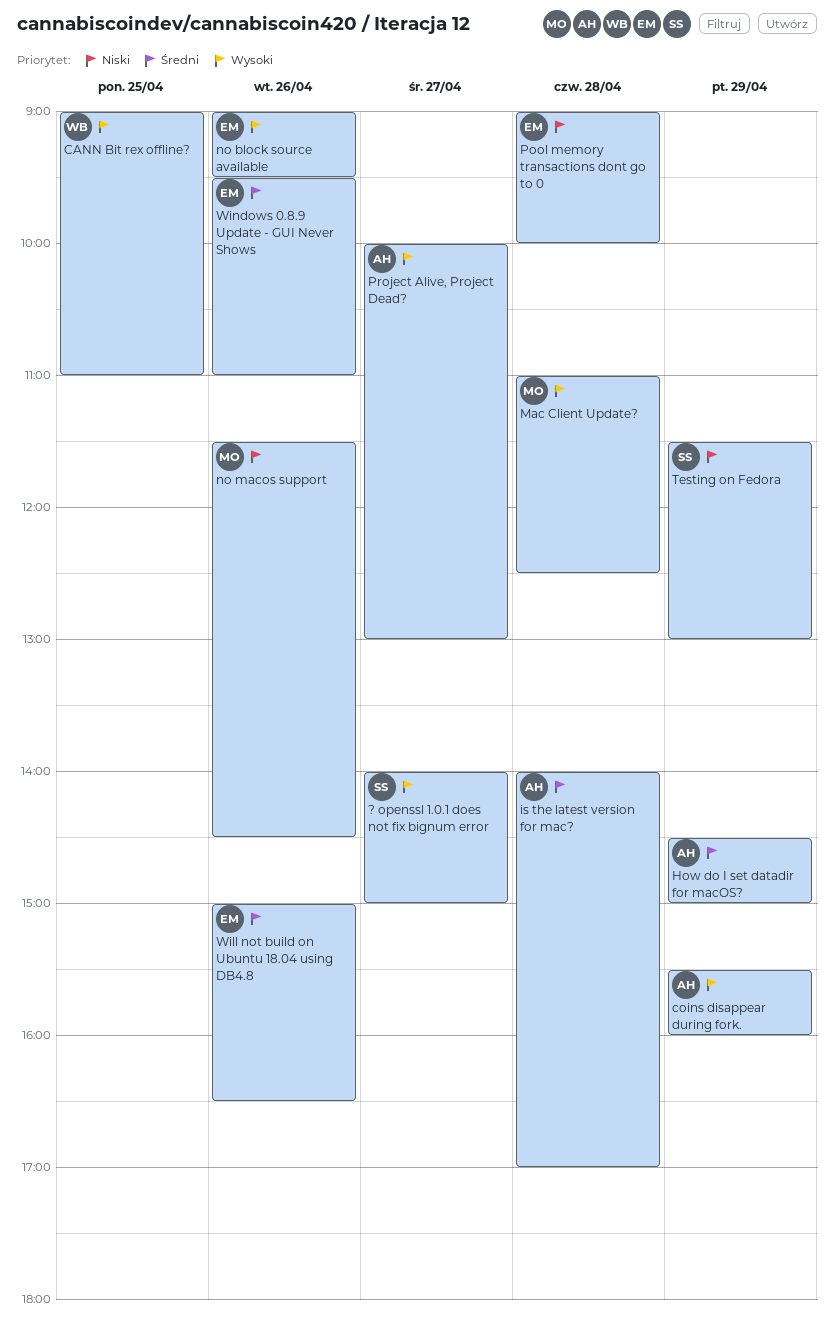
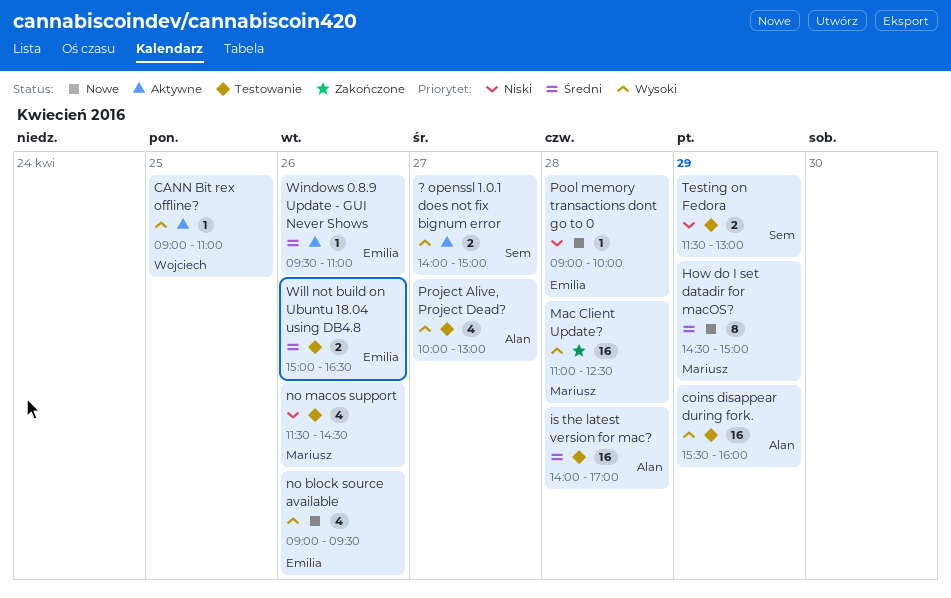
How do I set datadir for macOS?, owner: Alan -> Mariusz

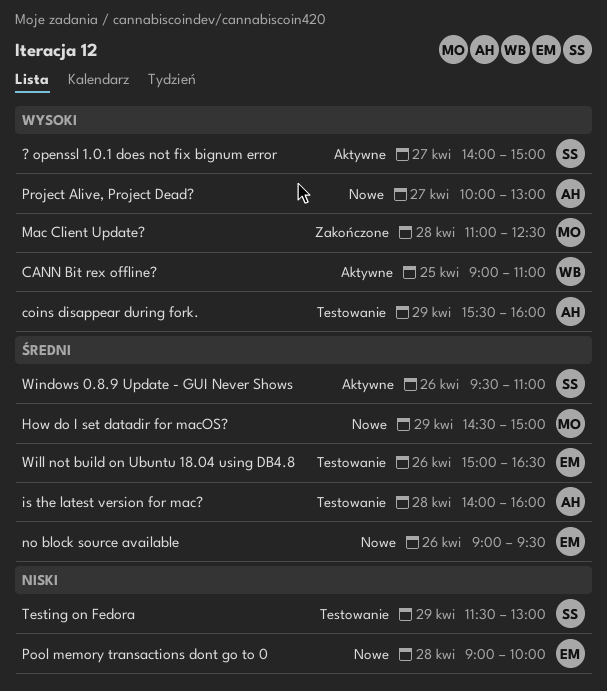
is the latest version for mac?, ends: 17:00 -> 16:00
no block source available, priority: Wysoki -> Średni
no macos support: present -> none
Project Alive, Project Dead?, status: Testowanie -> Nowe
Windows 0.8.9 Update - GUI Never Shows, owner: Emilia -> Sem

